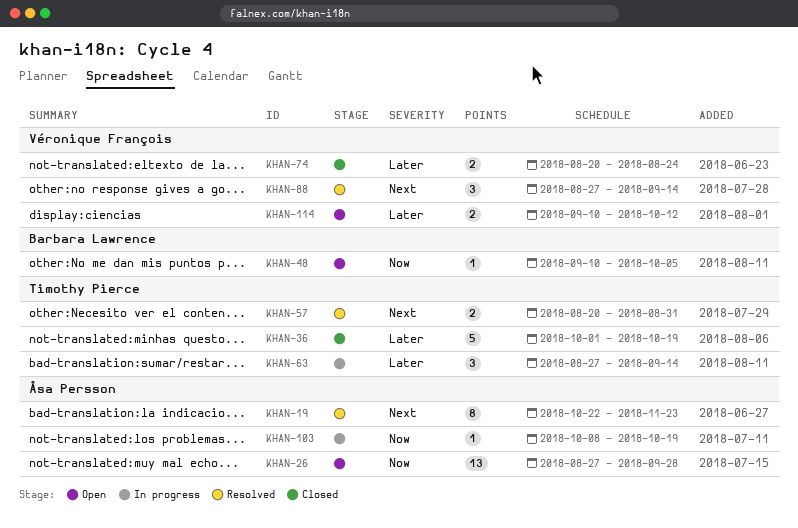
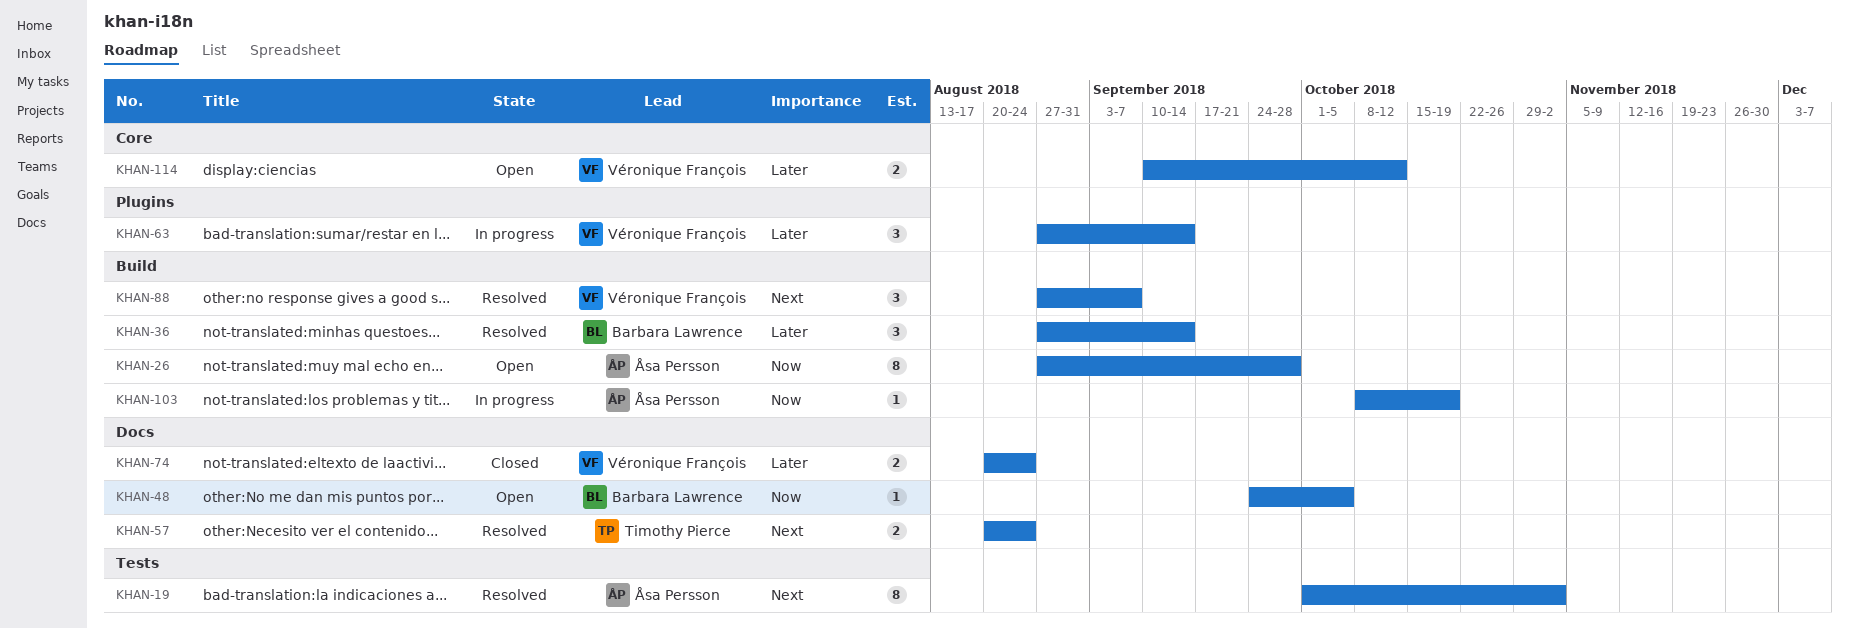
KHAN-19, start: Oct 22 -> Oct 1
KHAN-19, due: Nov 23 -> Nov 2
KHAN-26, estimate: 13 -> 8
KHAN-36, status: Closed -> Resolved
KHAN-36, owner: Timothy Pierce -> Barbara Lawrence
KHAN-36, estimate: 5 -> 3
KHAN-36, start: Oct 1 -> Aug 27
KHAN-36, due: Oct 19 -> Sep 14
KHAN-48, start: Sep 10 -> Sep 24
KHAN-57, due: Aug 31 -> Aug 24
KHAN-63, owner: Timothy Pierce -> Véronique François
KHAN-88, due: Sep 14 -> Sep 7

